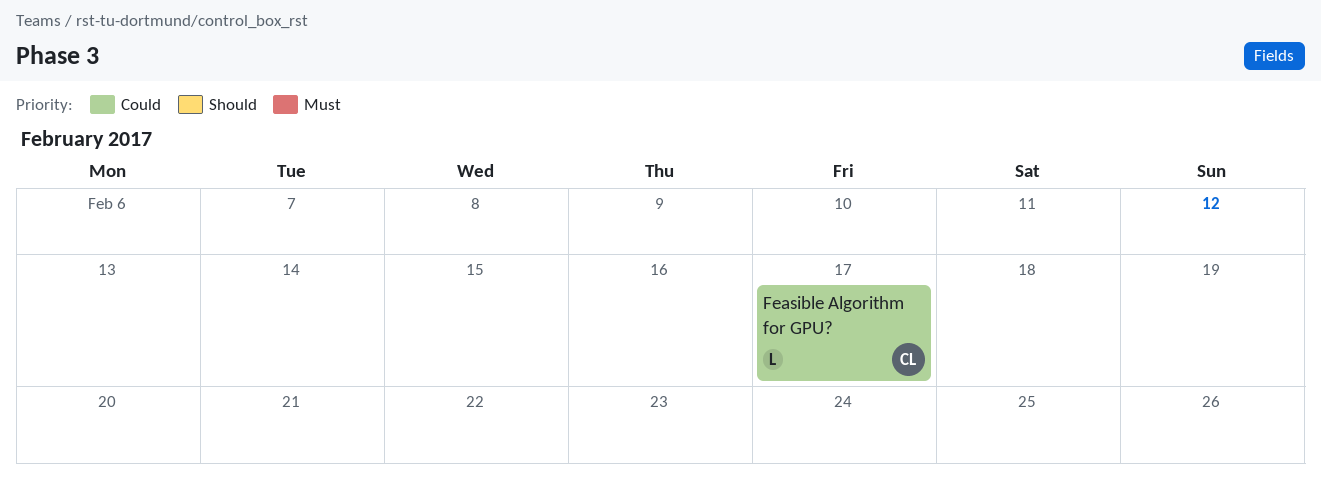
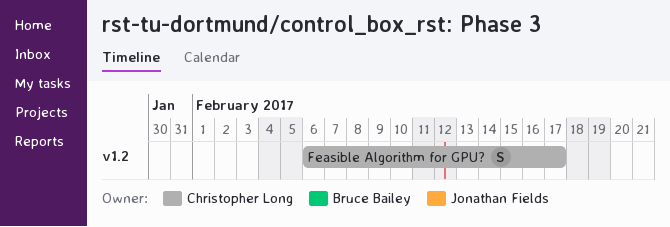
Feasible Algorithm for GPU?, estimate: L -> S

